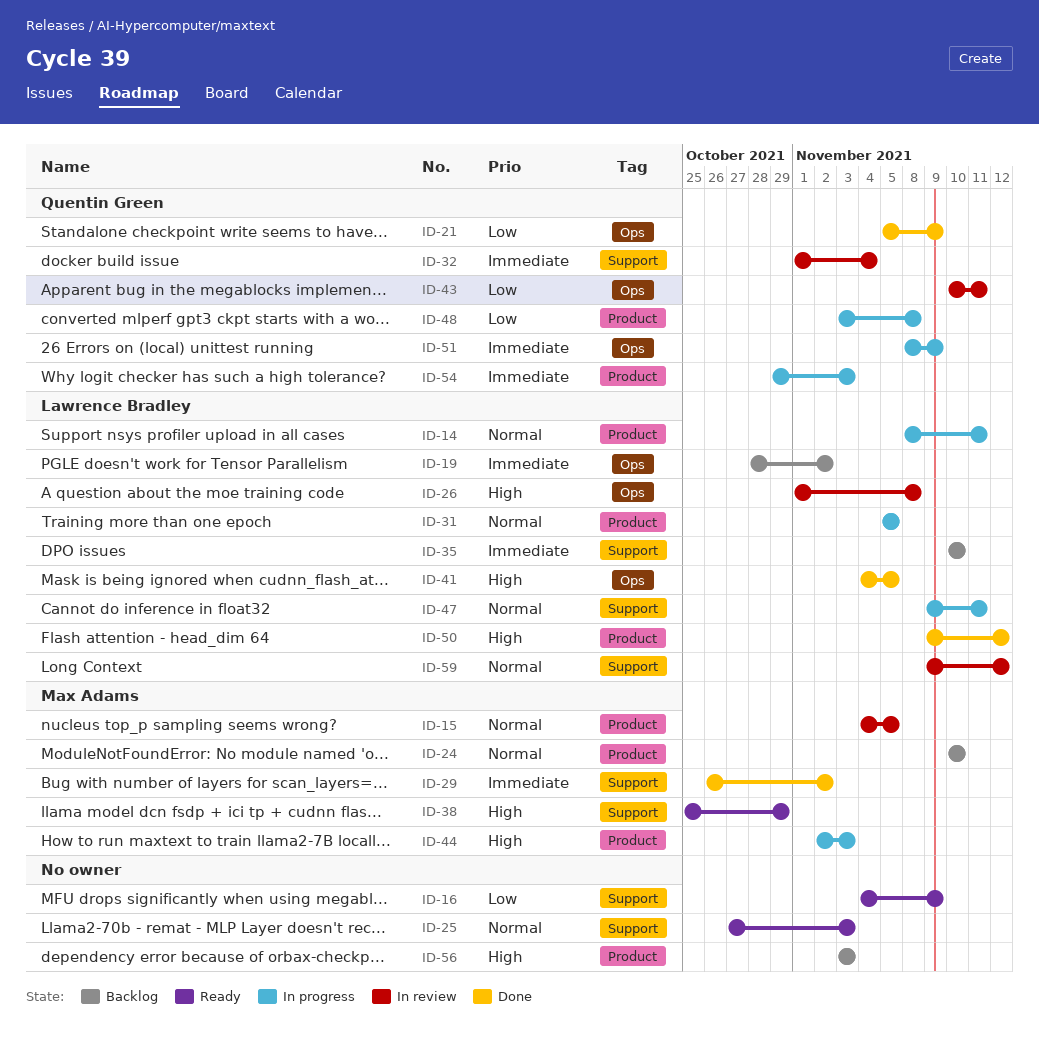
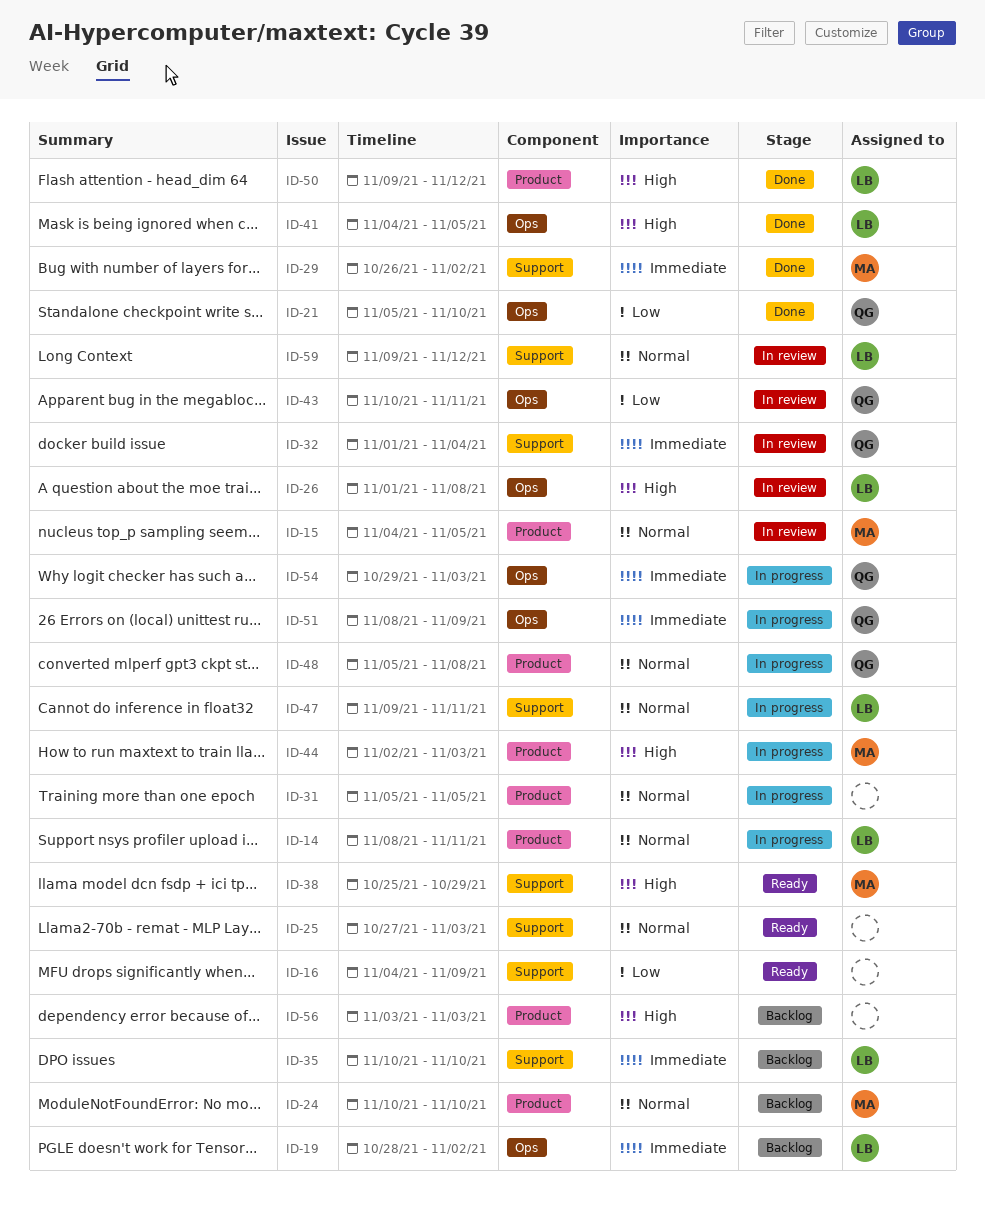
ID-21, due: Nov 9 -> Nov 10
ID-31, owner: Lawrence Bradley -> none
ID-48, priority: Low -> Normal
ID-48, start: Nov 3 -> Nov 5
ID-54, label: Product -> Ops

